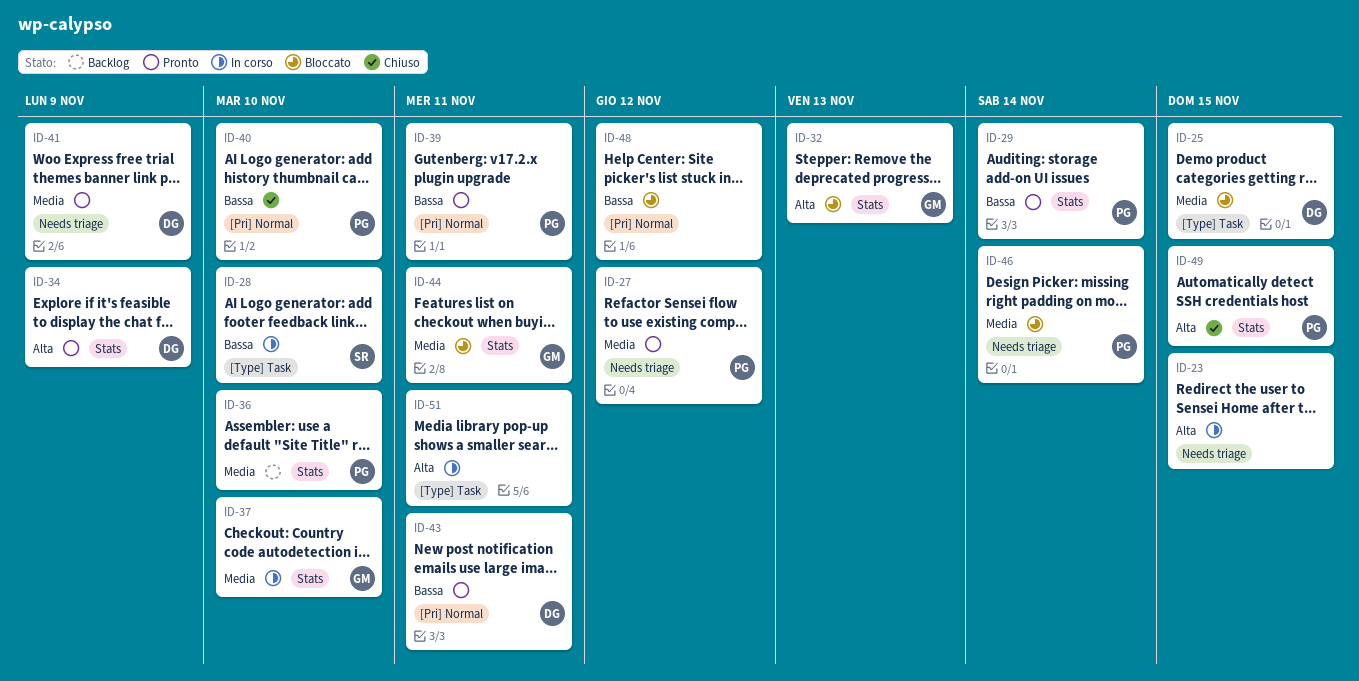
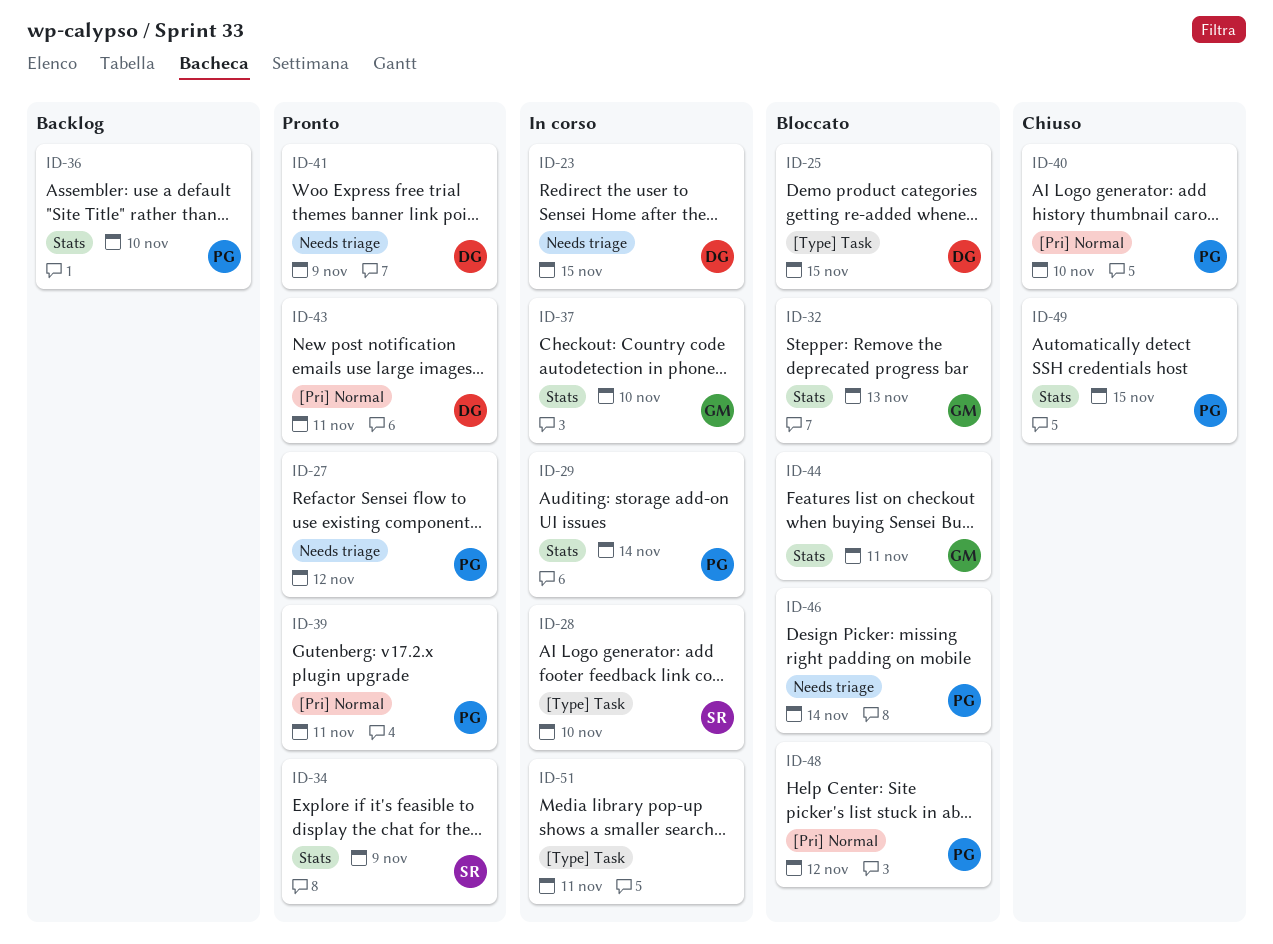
ID-23, owner: none -> DG
ID-29, status: Pronto -> In corso
ID-34, owner: DG -> SR
ID-48, owner: none -> PG

